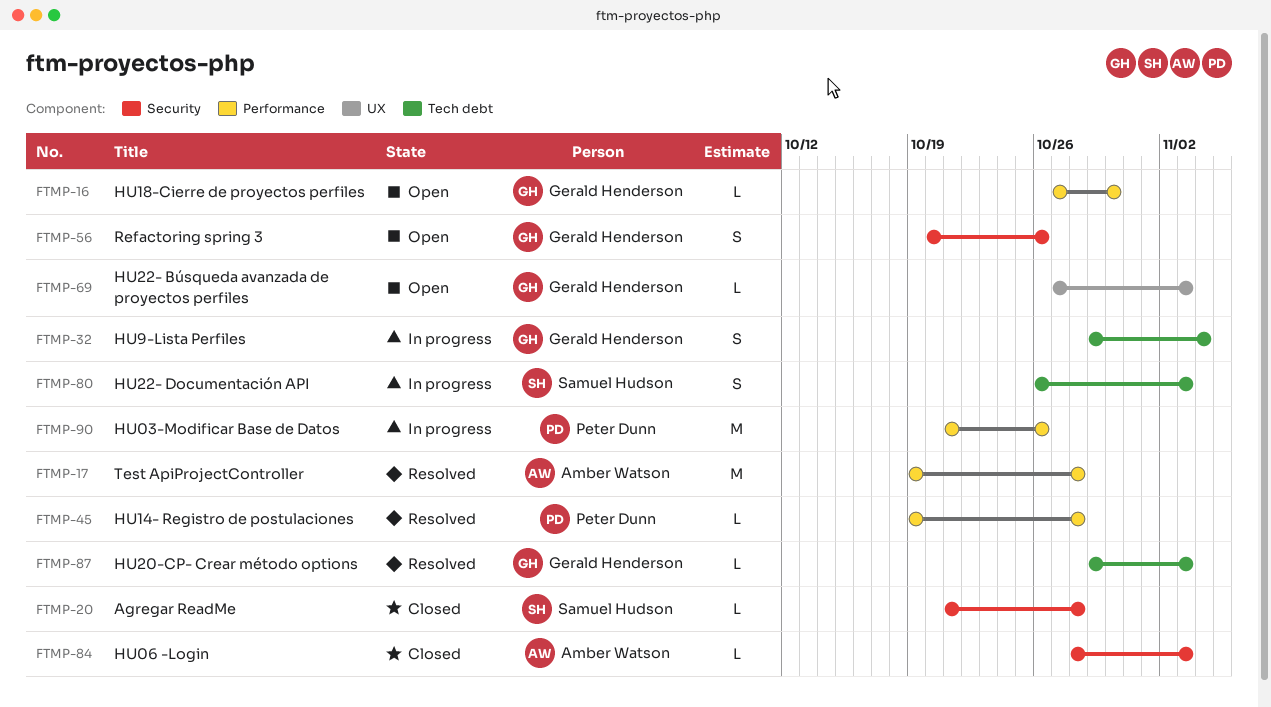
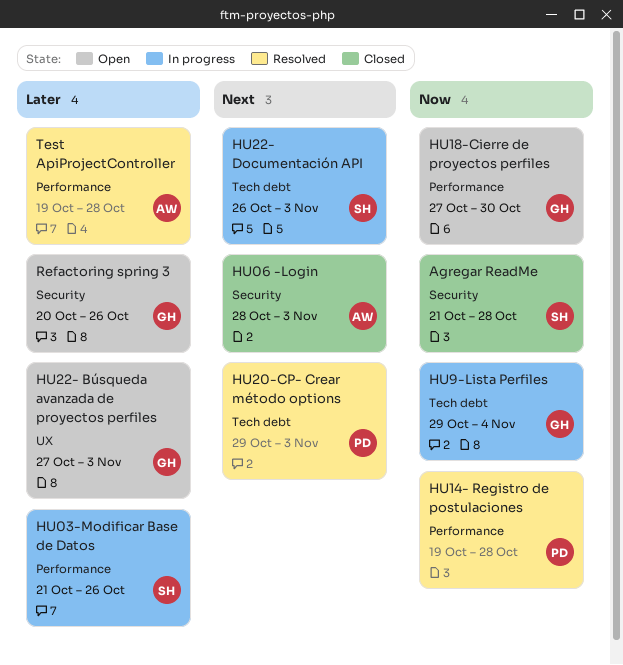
HU03-Modificar Base de Datos, owner: Peter Dunn -> Samuel Hudson
HU20-CP- Crear método options, owner: Gerald Henderson -> Peter Dunn

